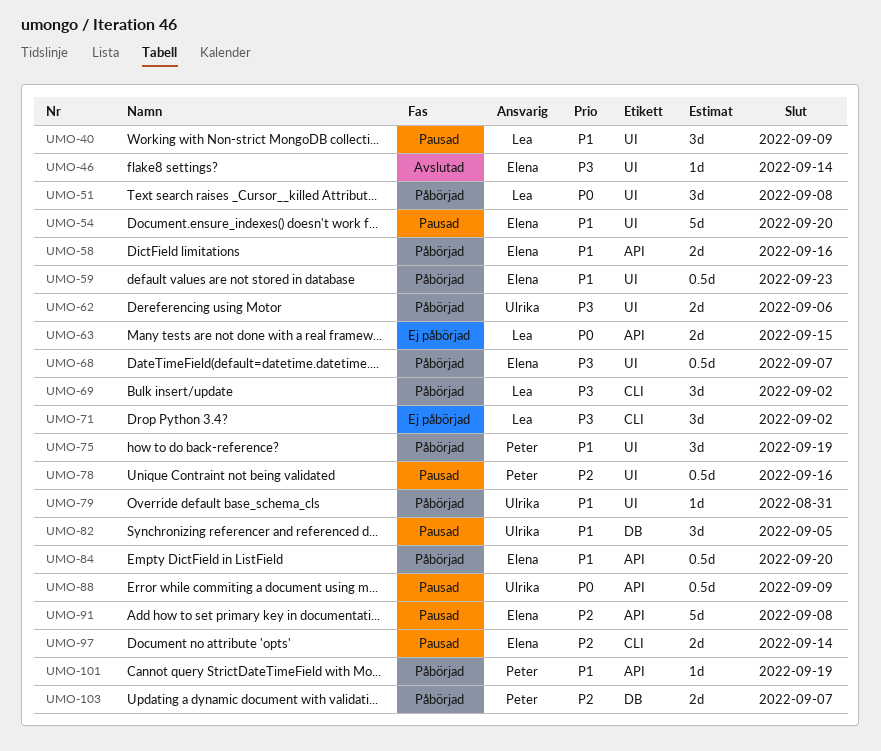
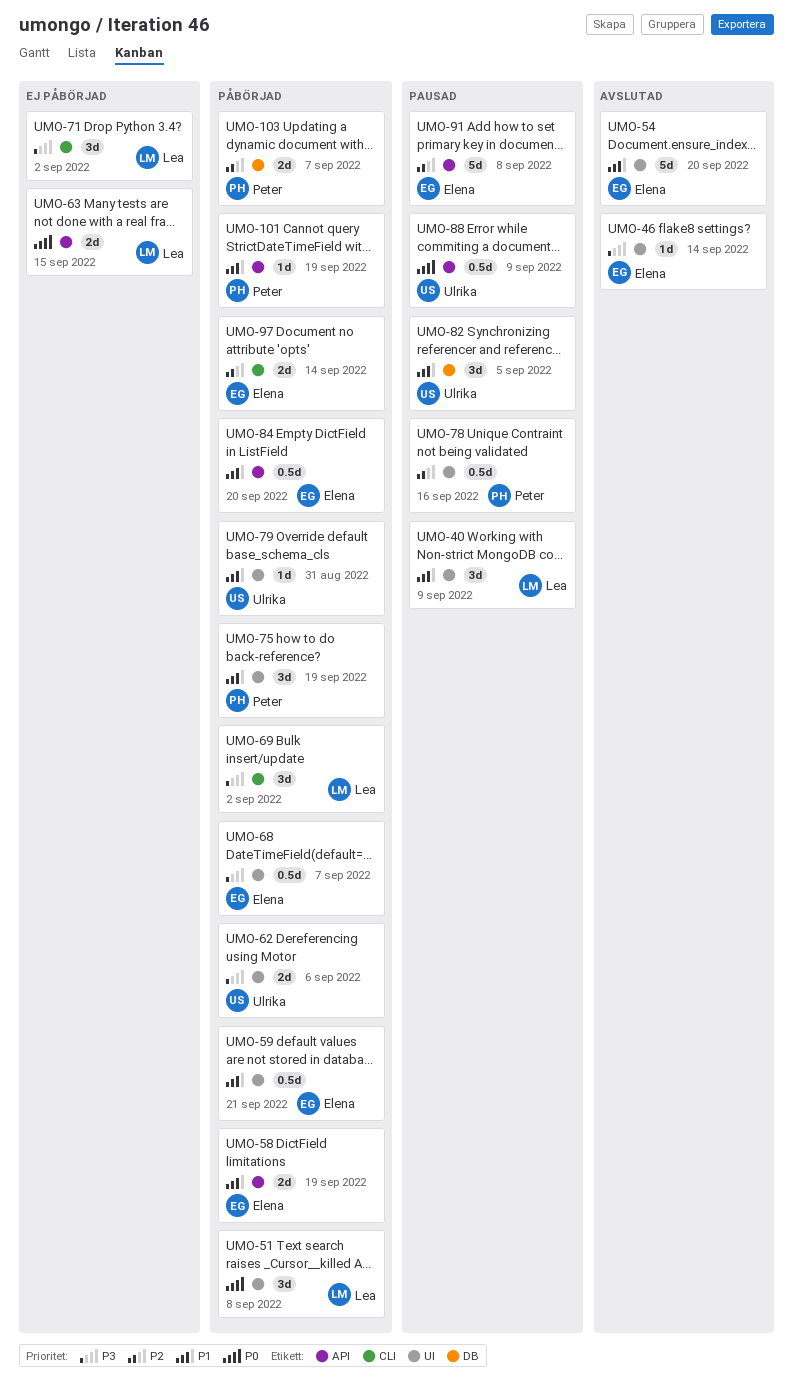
UMO-54, status: Pausad -> Avslutad
UMO-58, due: Sep 16 -> Sep 19
UMO-59, due: Sep 23 -> Sep 21
UMO-97, status: Pausad -> Påbörjad

